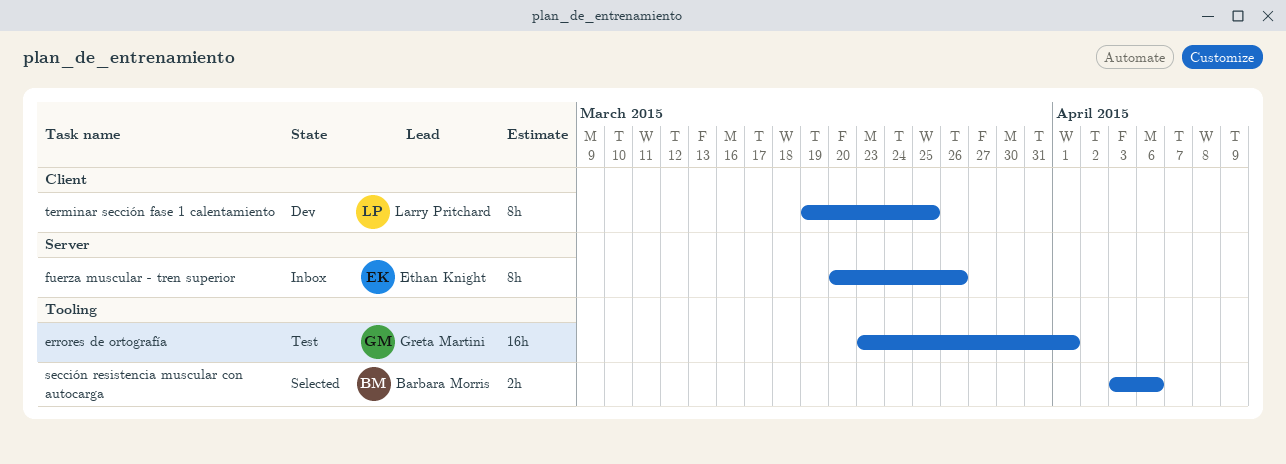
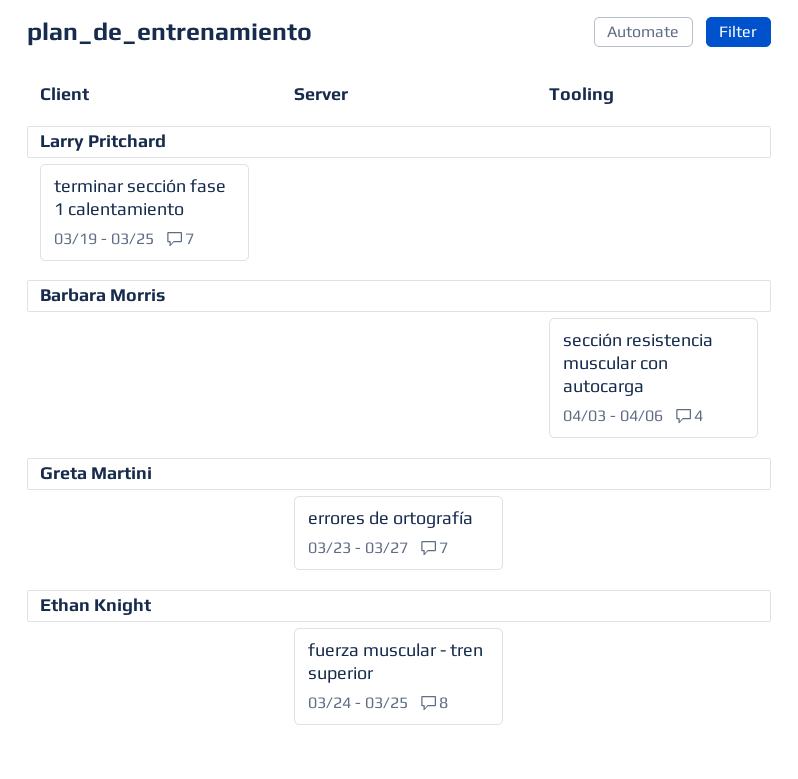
errores de ortografía, label: Tooling -> Server
errores de ortografía, due: Apr 1 -> Mar 27
fuerza muscular - tren superior, start: Mar 20 -> Mar 24
fuerza muscular - tren superior, due: Mar 26 -> Mar 25

